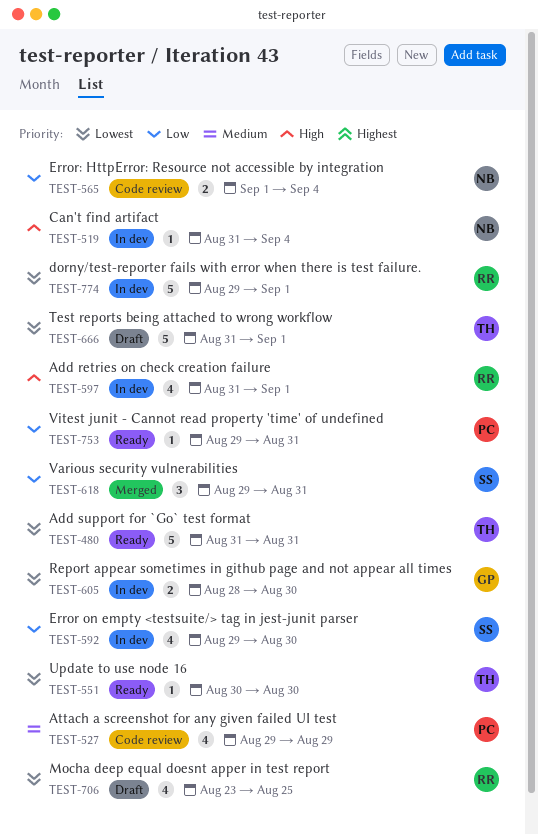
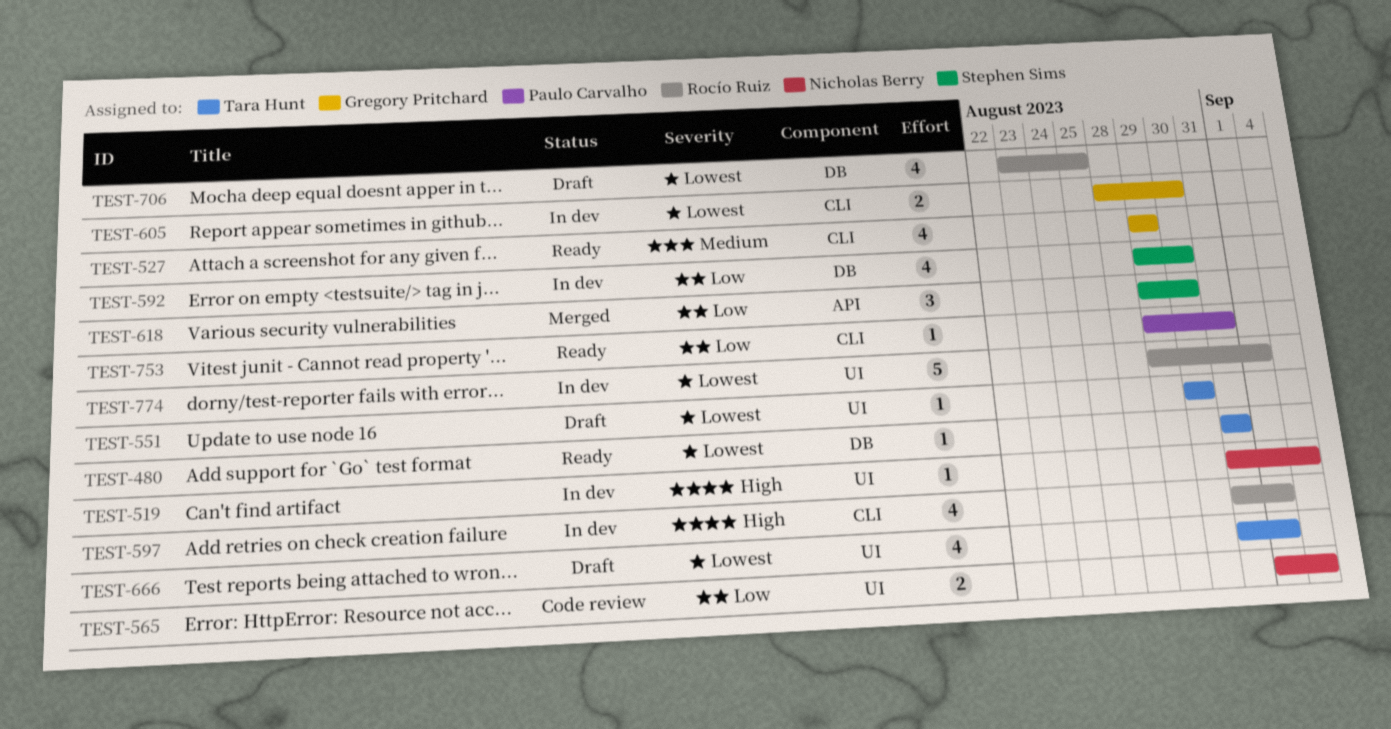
TEST-480, estimate: 5 -> 1
TEST-527, status: Code review -> Ready
TEST-527, owner: Paulo Carvalho -> Gregory Pritchard
TEST-551, status: Ready -> Draft
TEST-618, due: Aug 31 -> Aug 30
TEST-666, estimate: 5 -> 4

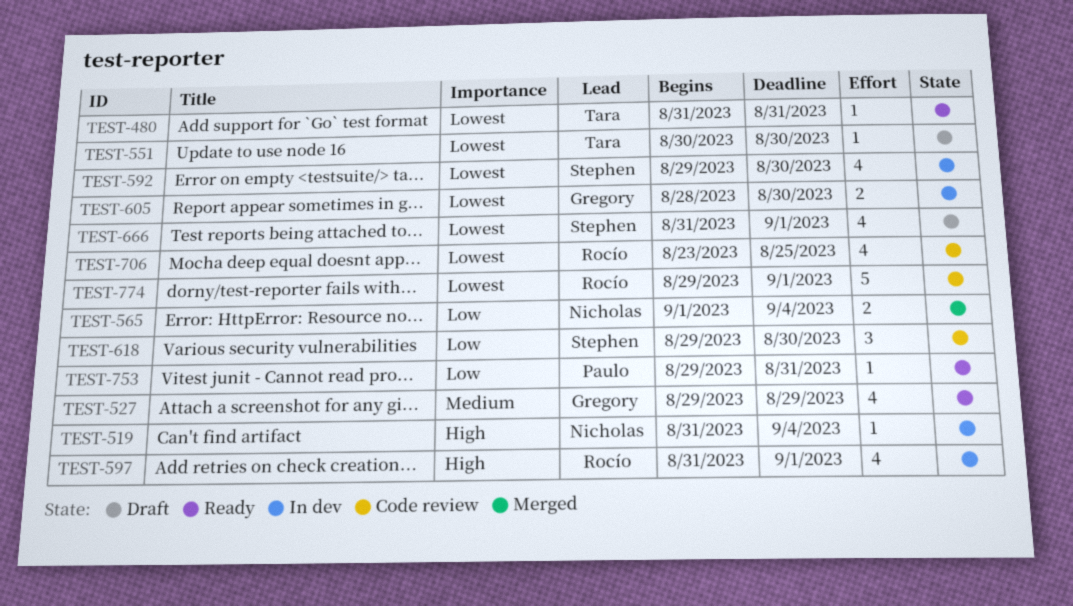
TEST-565, status: Code review -> Merged
TEST-592, priority: Low -> Lowest
TEST-618, status: Merged -> Code review
TEST-666, owner: Tara Hunt -> Stephen Sims
TEST-706, status: Draft -> Code review
TEST-774, status: In dev -> Code review

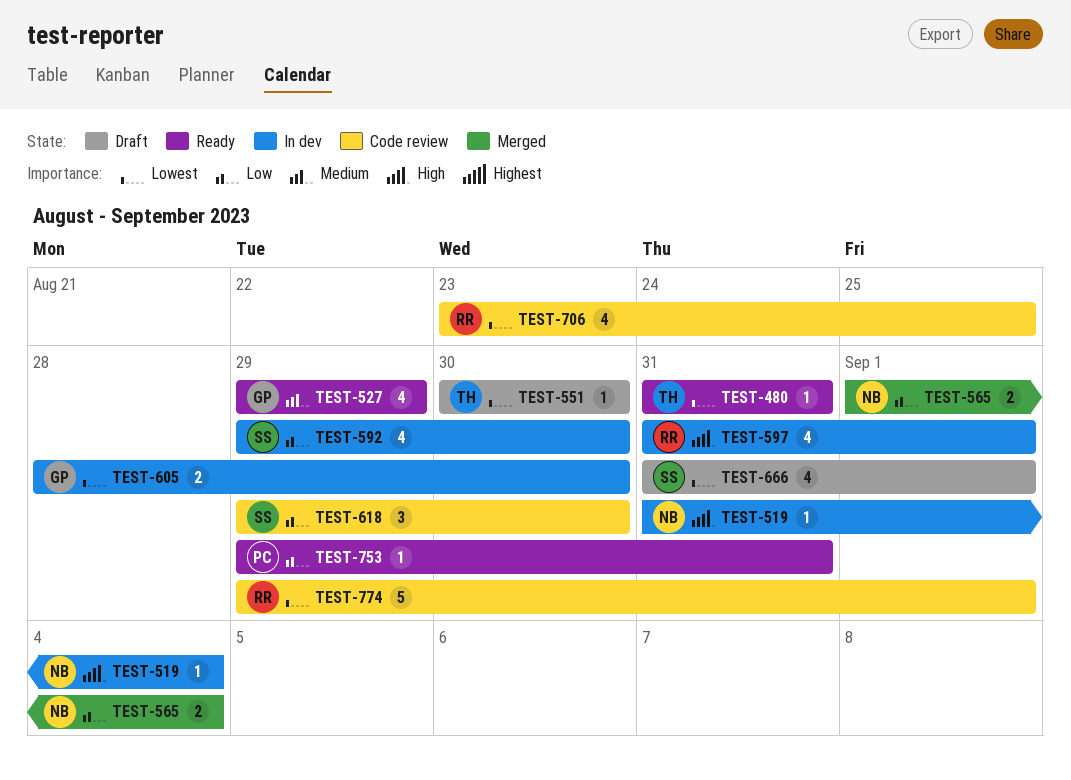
TEST-592, priority: Lowest -> Low

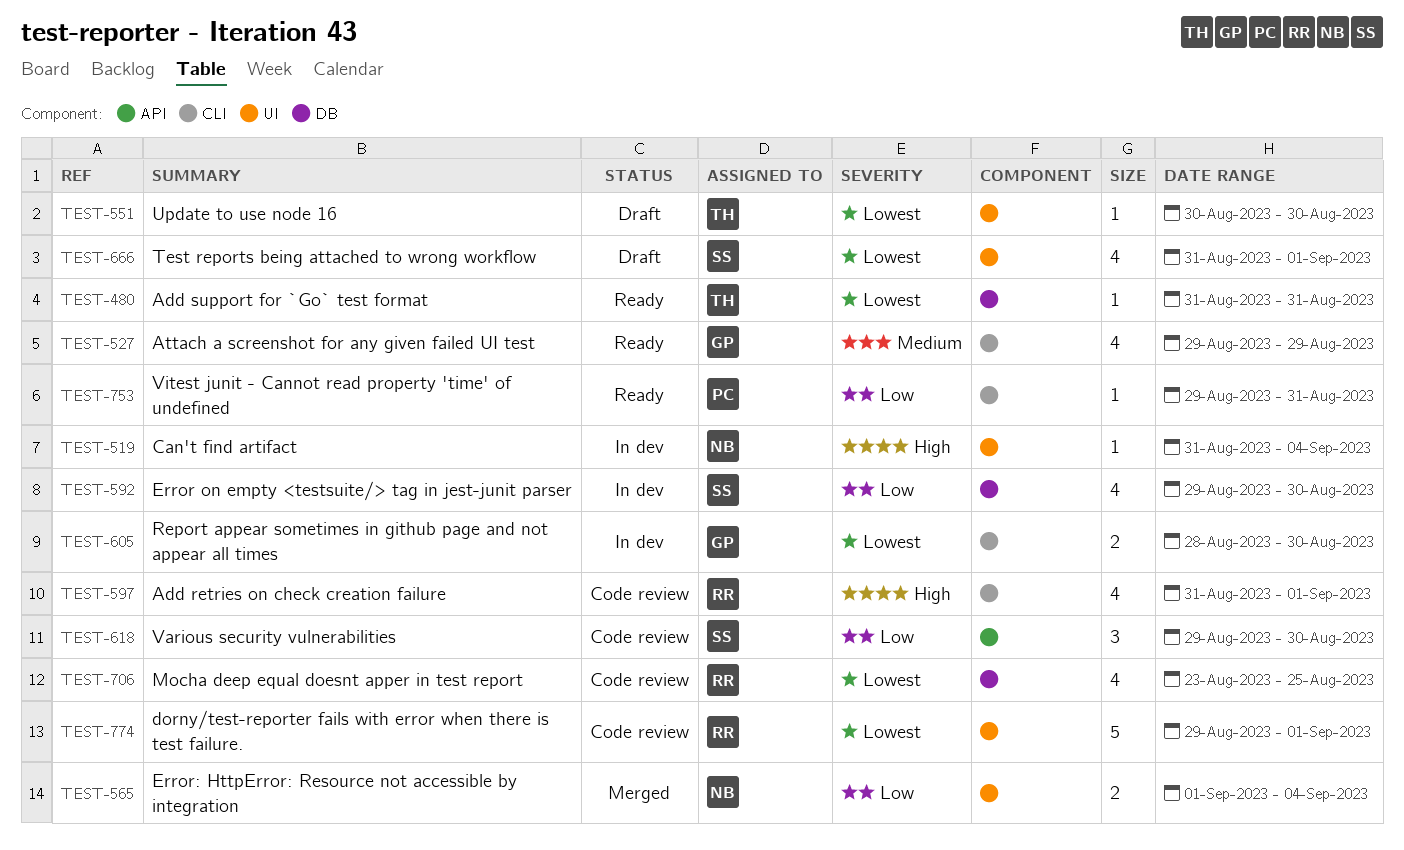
TEST-597, status: In dev -> Code review

